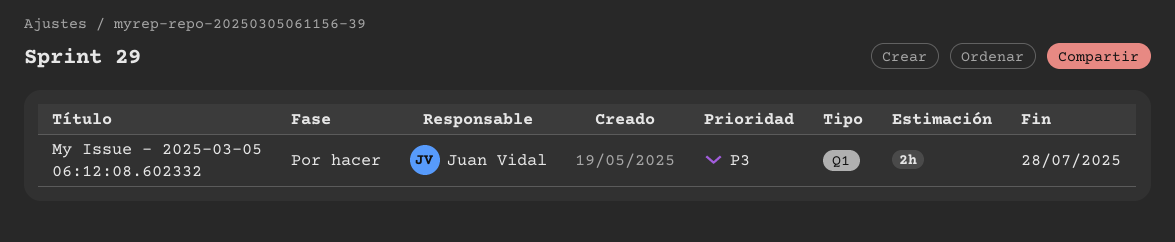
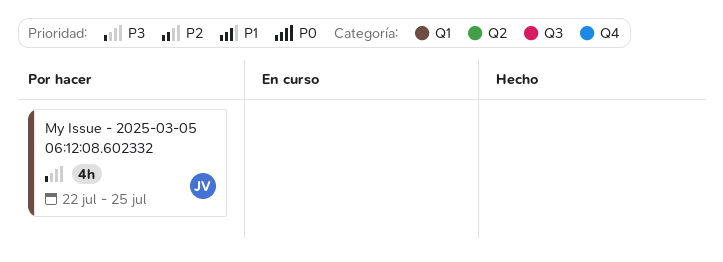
My Issue - 2025-03-05 06:12:08.602332, estimate: 2h -> 4h
My Issue - 2025-03-05 06:12:08.602332, due: Jul 28 -> Jul 25

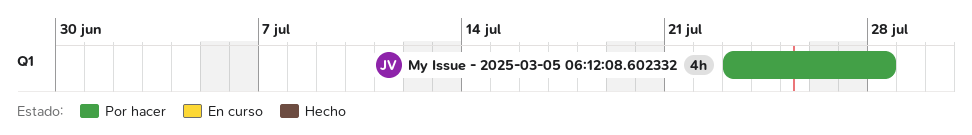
My Issue - 2025-03-05 06:12:08.602332, start: Jul 22 -> Jul 23
My Issue - 2025-03-05 06:12:08.602332, due: Jul 25 -> Jul 28

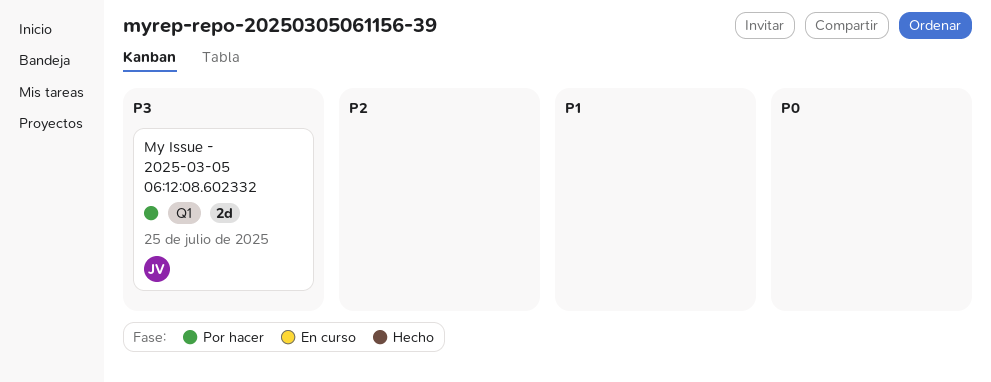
My Issue - 2025-03-05 06:12:08.602332, estimate: 4h -> 2d
My Issue - 2025-03-05 06:12:08.602332, due: Jul 28 -> Jul 25

